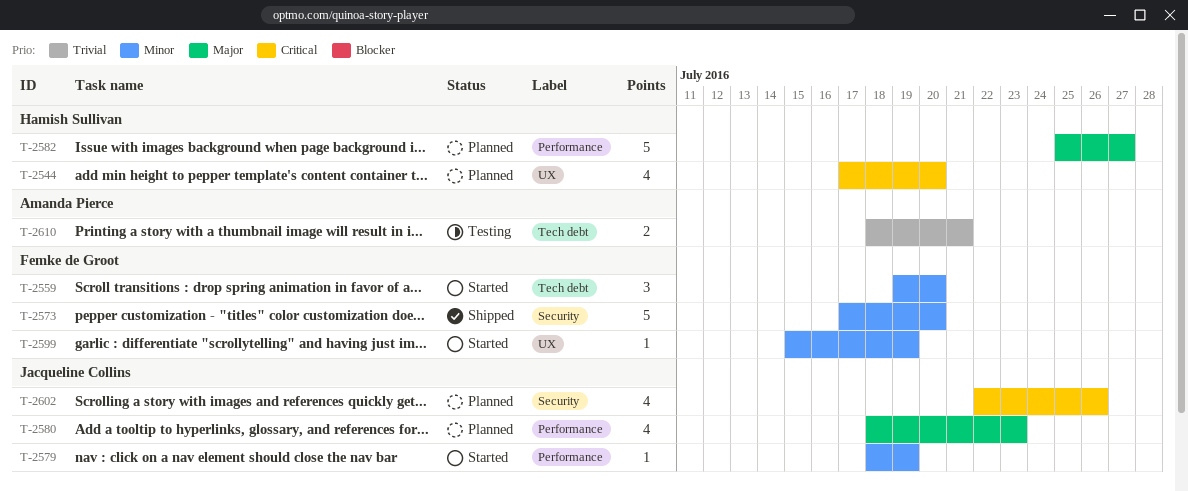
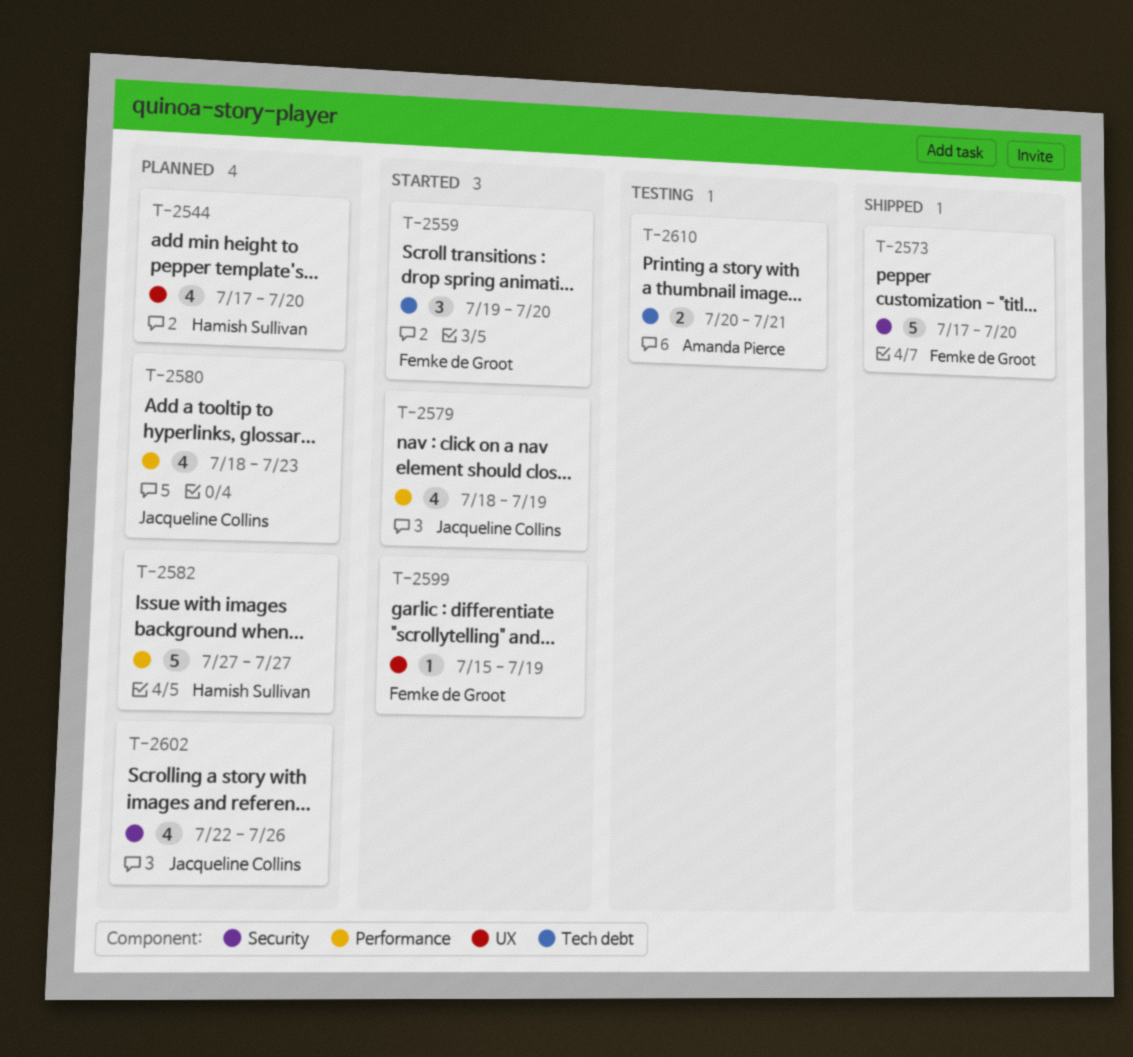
T-2579, estimate: 1 -> 4
T-2582, start: Jul 25 -> Jul 27
T-2610, start: Jul 18 -> Jul 20

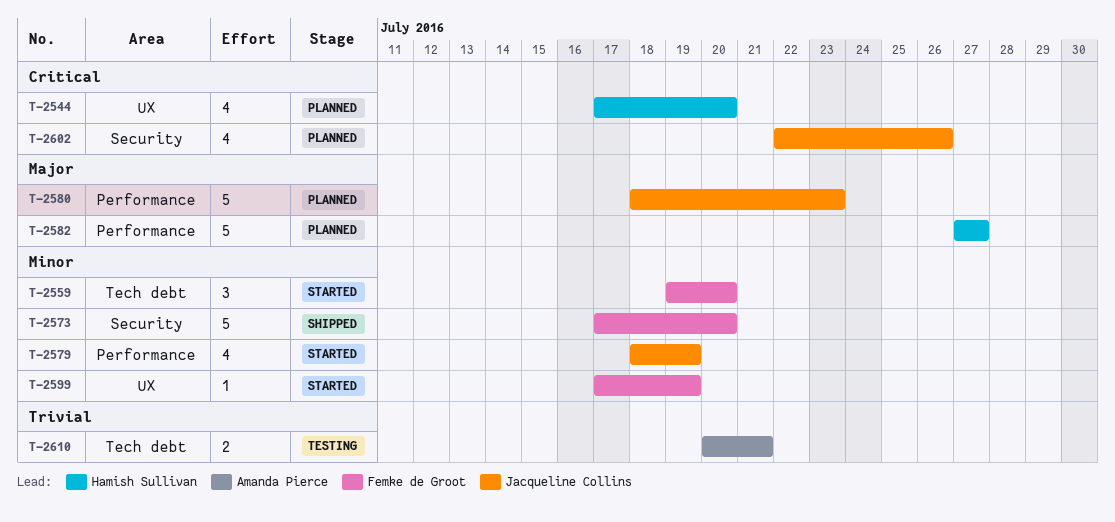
T-2580, estimate: 4 -> 5
T-2599, start: Jul 15 -> Jul 17

